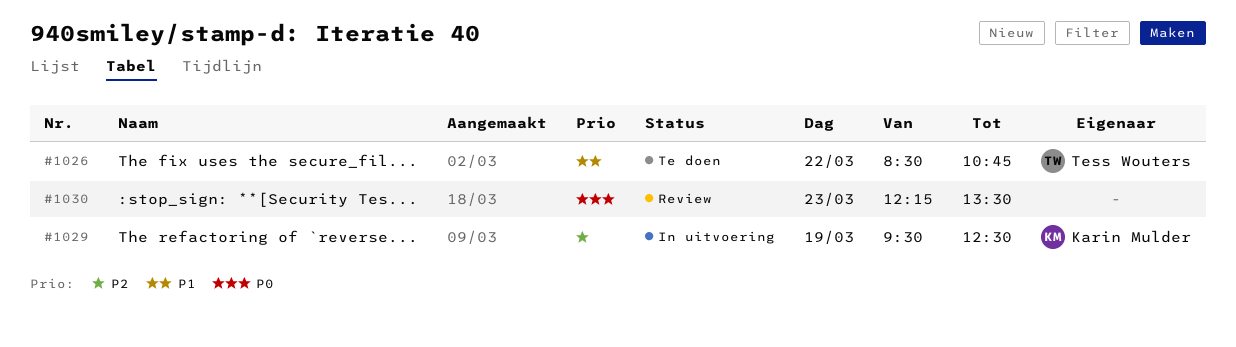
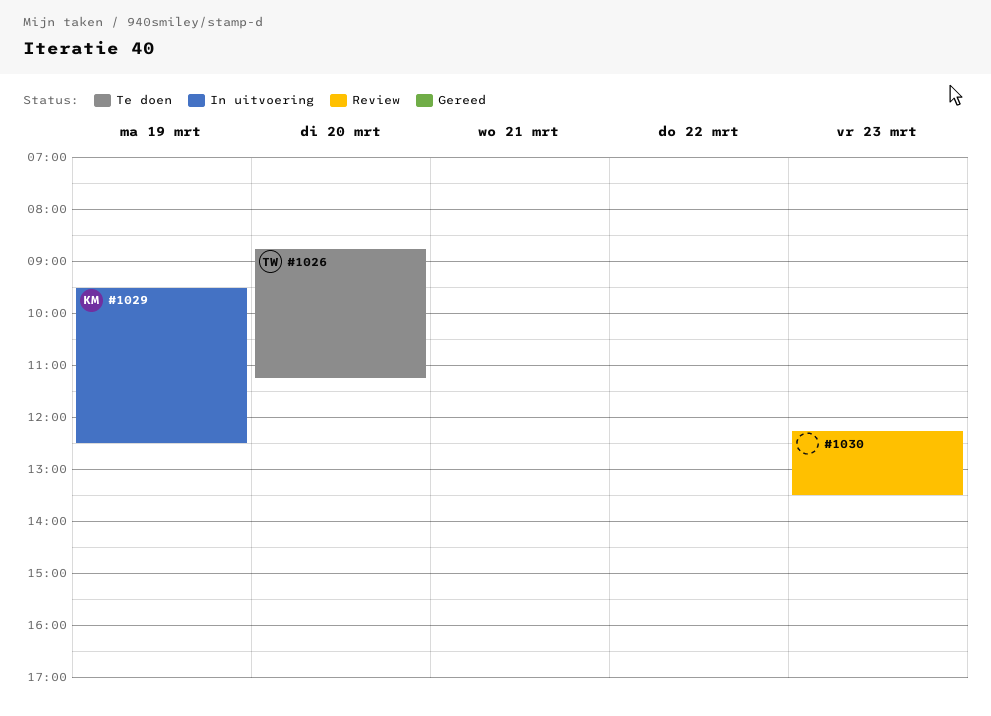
#1026, day: Mar 22 -> Mar 20
#1026, begins: 08:30 -> 08:45
#1026, ends: 10:45 -> 11:15

